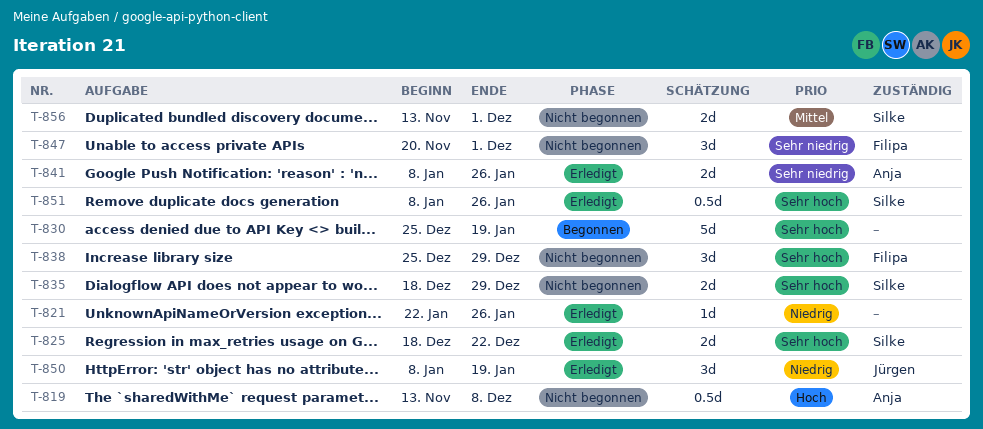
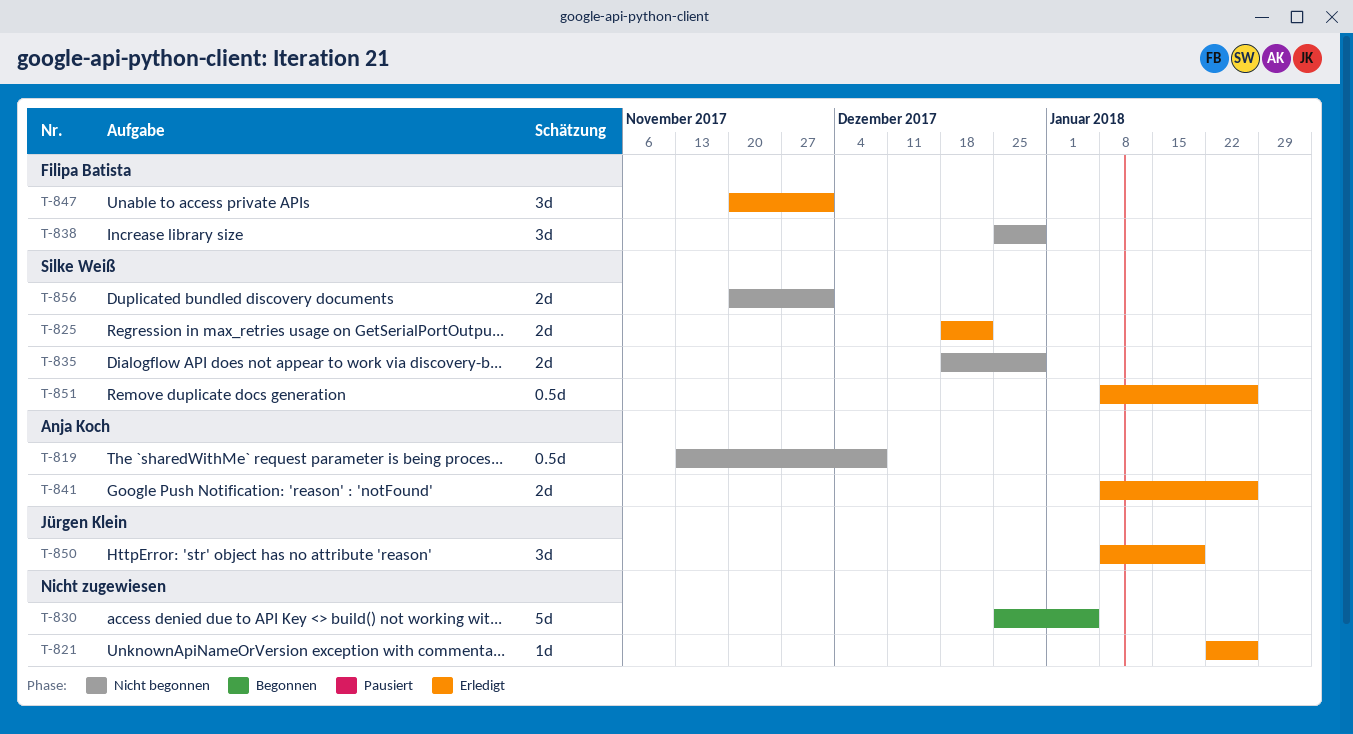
T-830, due: Jan 19 -> Jan 5
T-847, status: Nicht begonnen -> Erledigt
T-856, start: Nov 13 -> Nov 20

